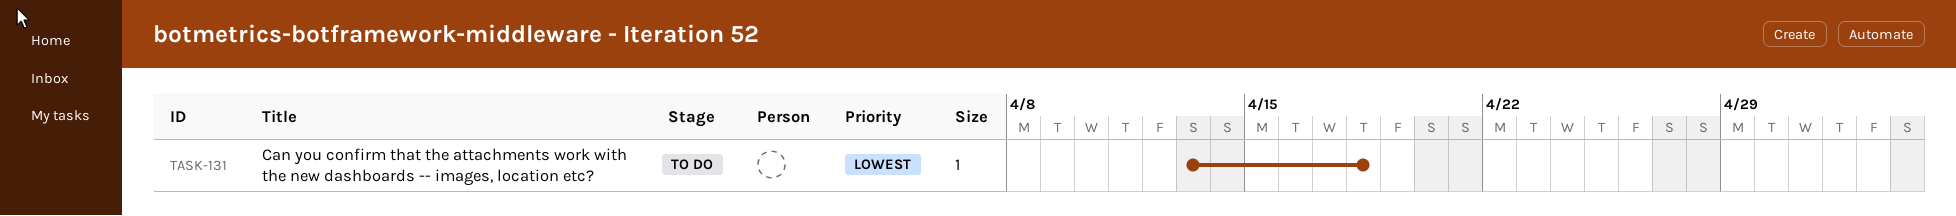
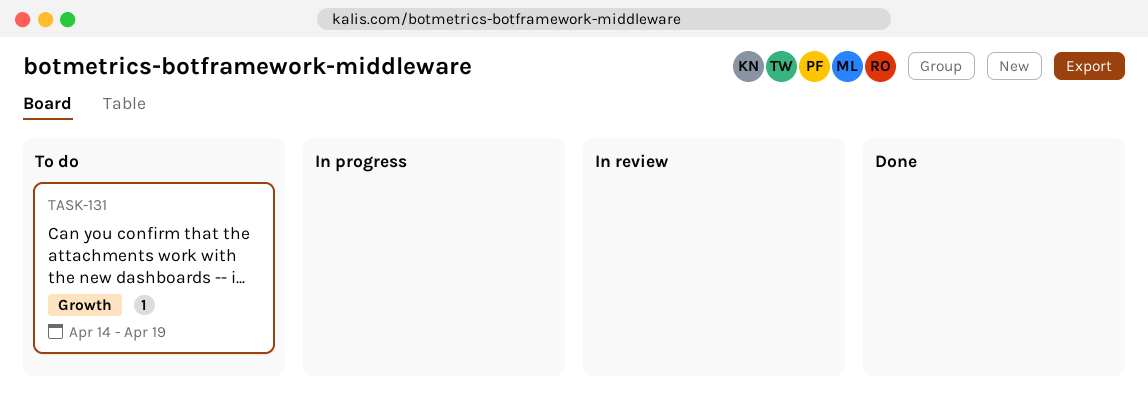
TASK-131, start: Apr 13 -> Apr 14
TASK-131, due: Apr 18 -> Apr 19

